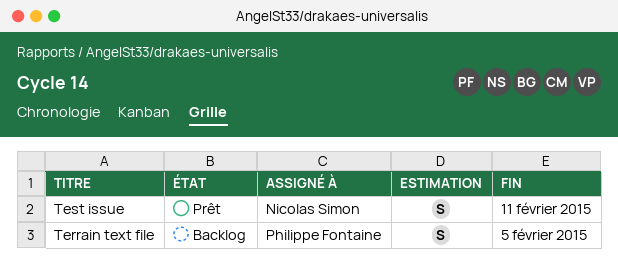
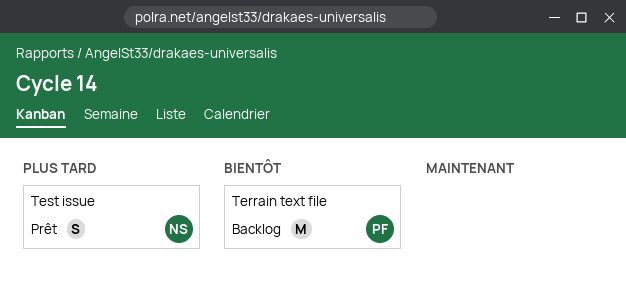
Terrain text file, estimate: S -> M

